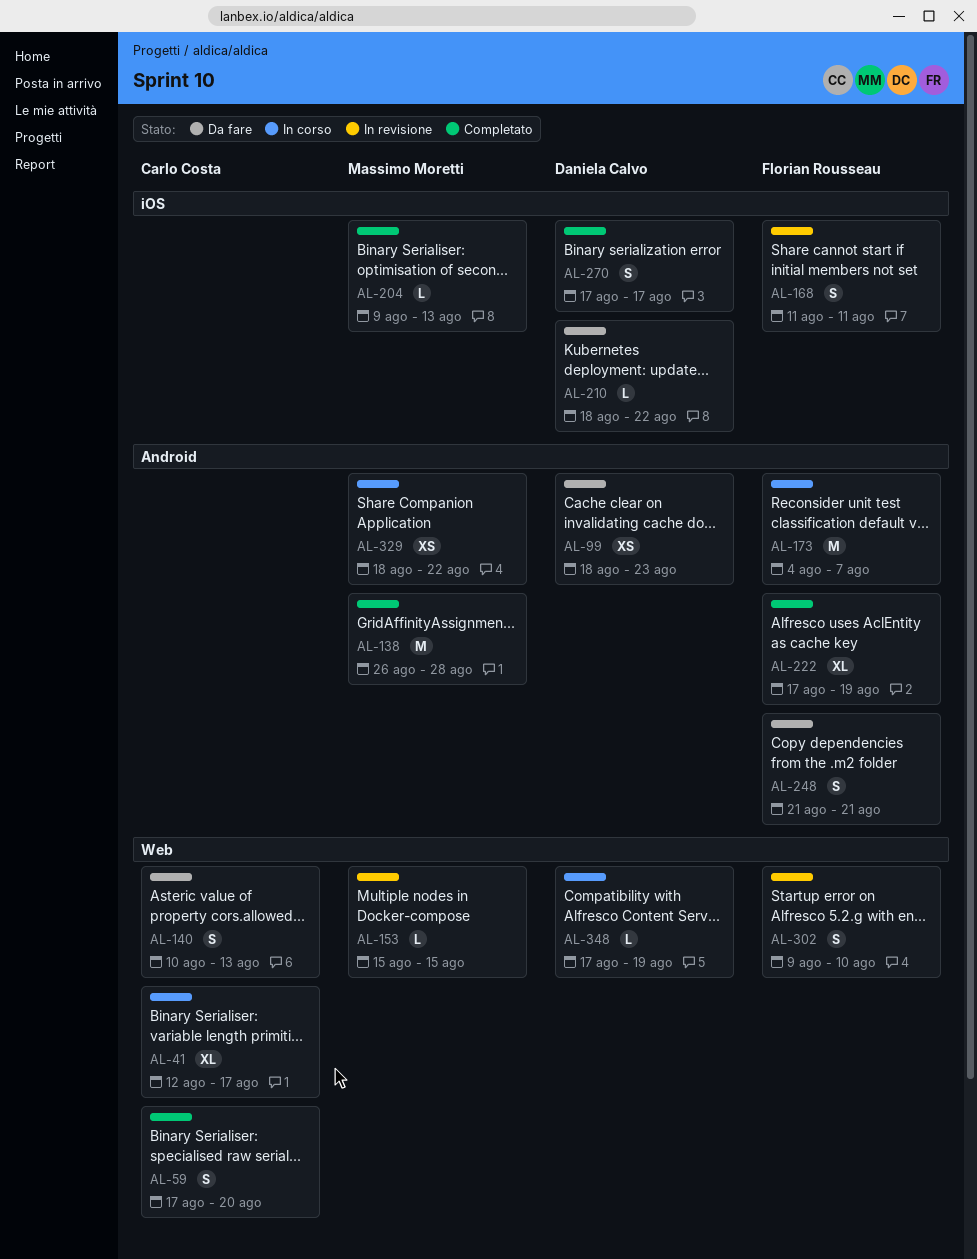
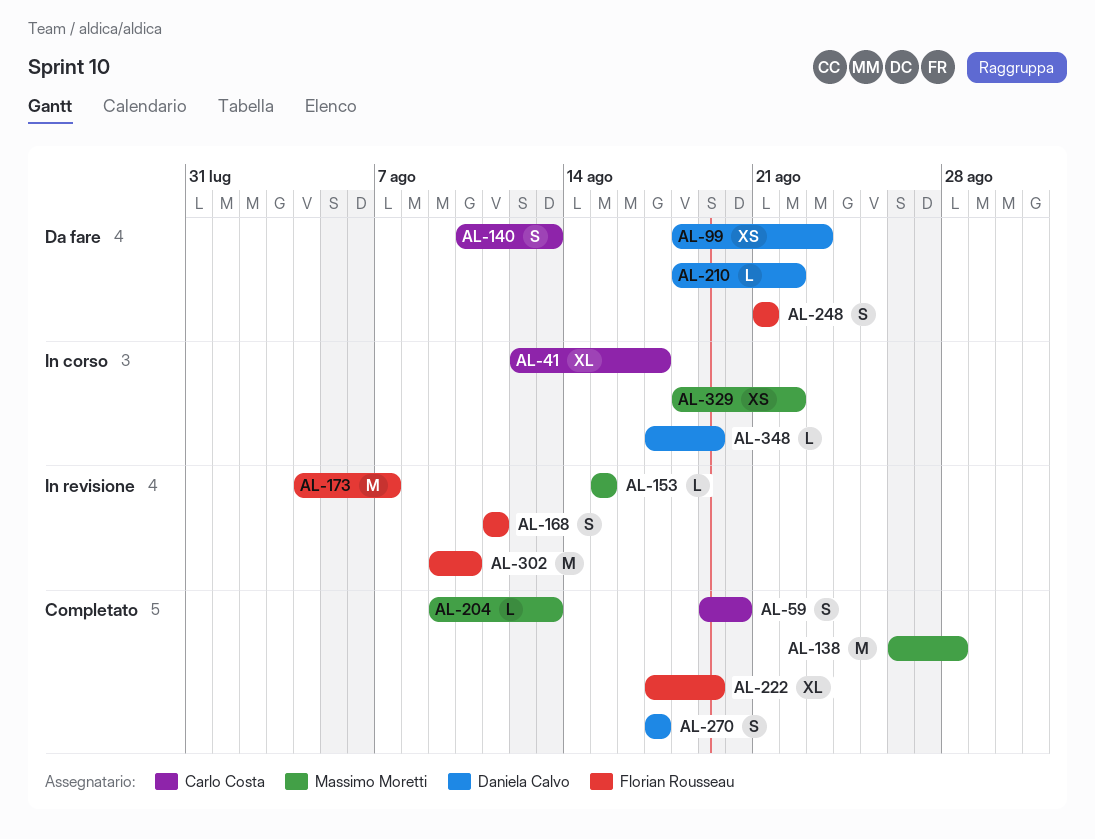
AL-59, start: Aug 17 -> Aug 19
AL-173, status: In corso -> In revisione
AL-302, estimate: S -> M

